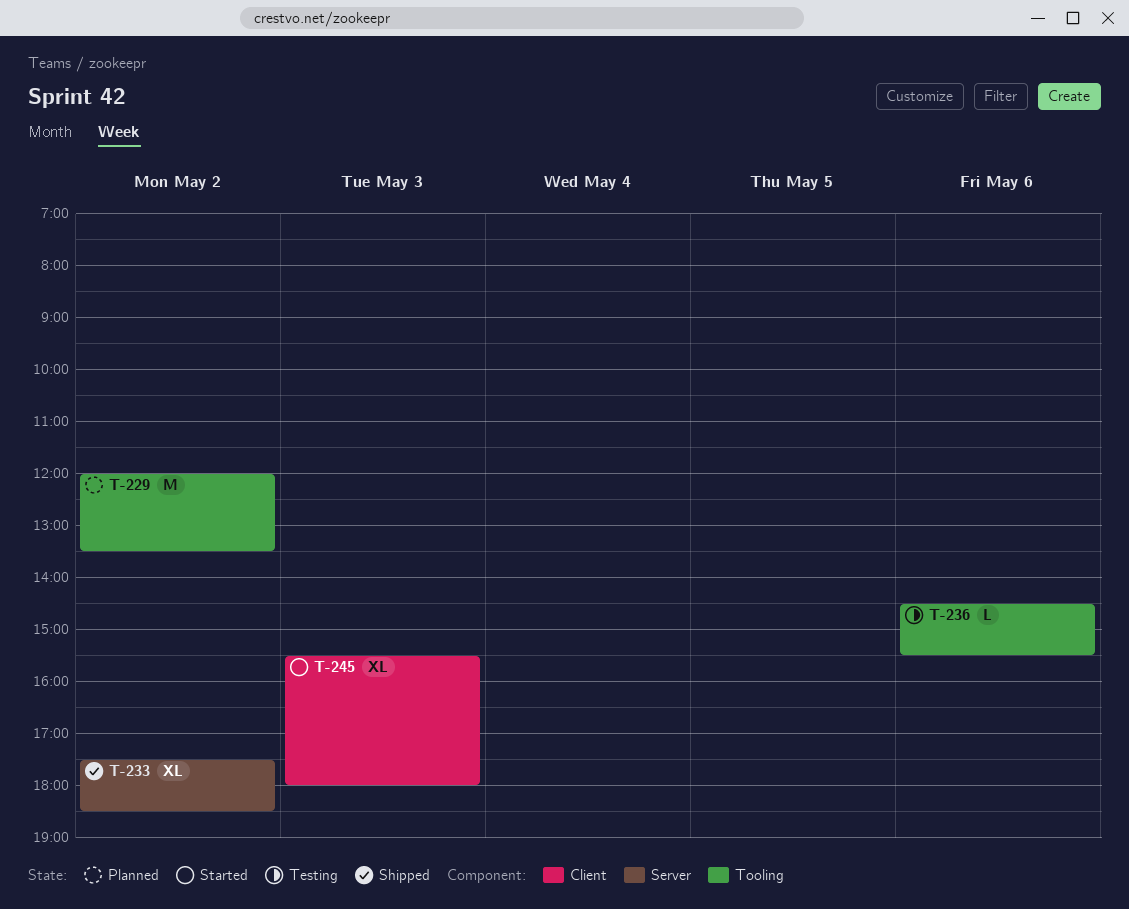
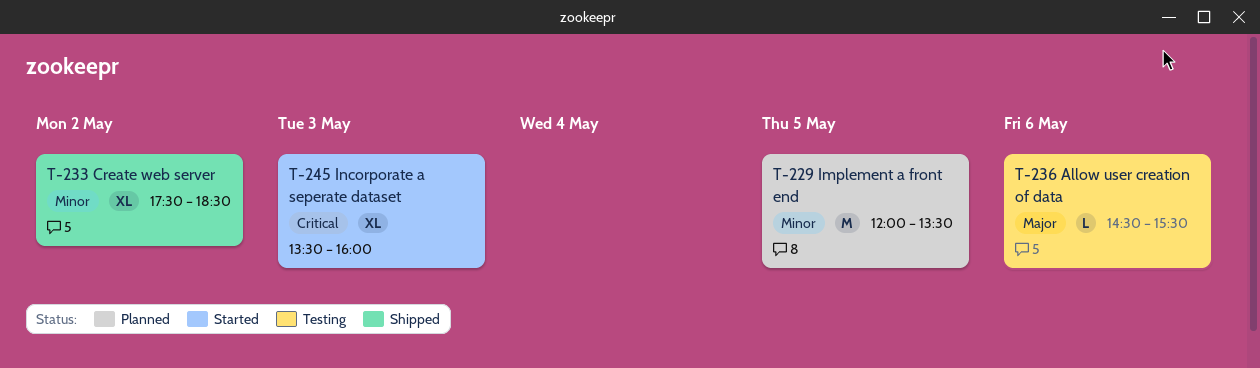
T-229, day: May 2 -> May 5
T-245, begins: 15:30 -> 13:30
T-245, ends: 18:00 -> 16:00

